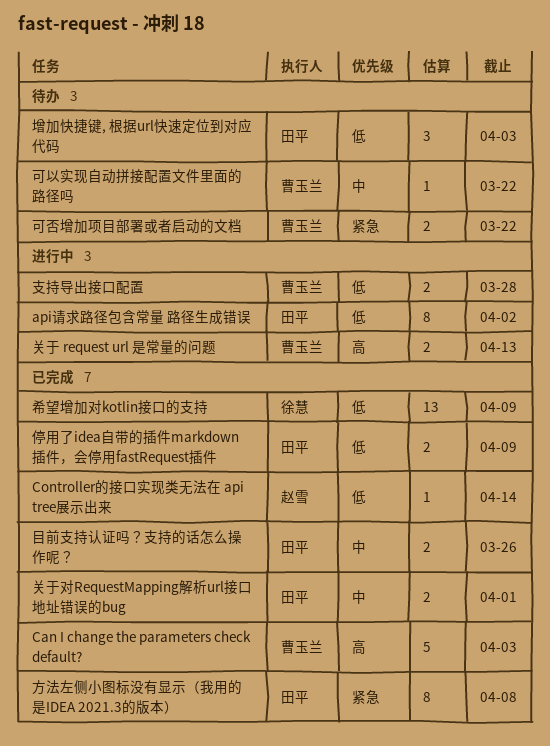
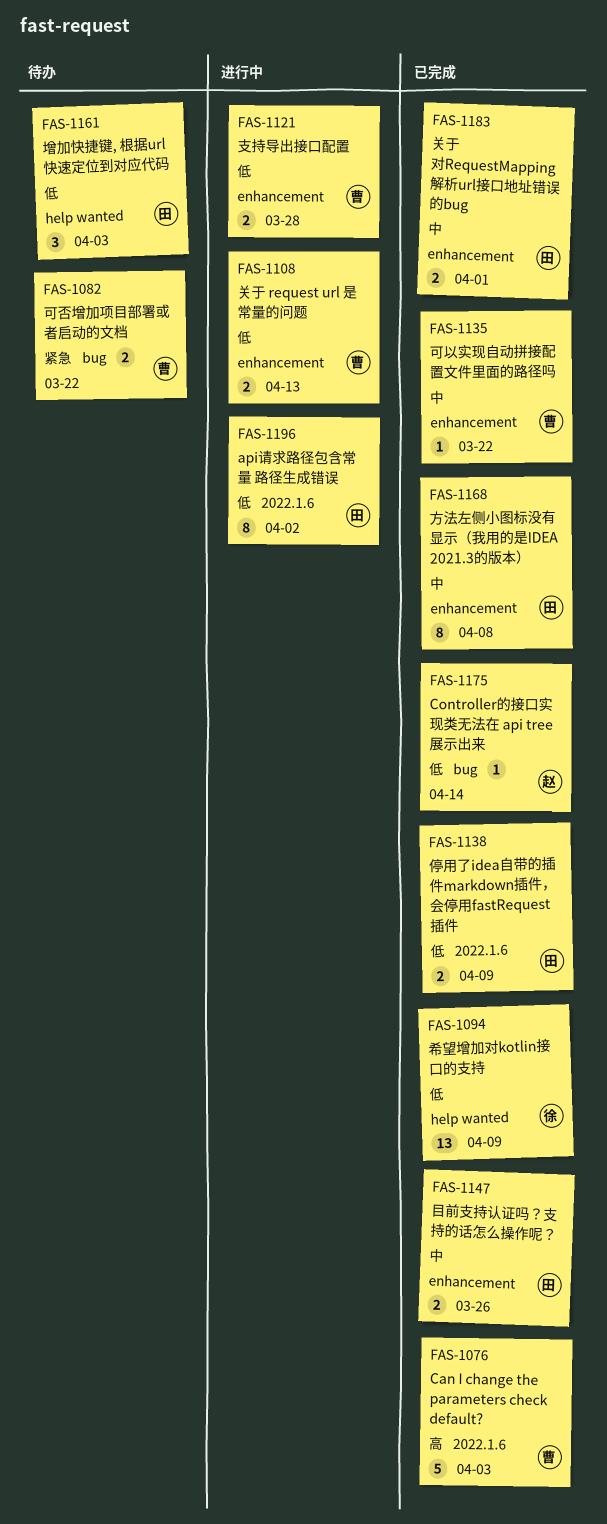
关于 request url 是常量的问题, priority: 高 -> 低
可以实现自动拼接配置文件里面的路径吗, status: 待办 -> 已完成
方法左侧小图标没有显示（我用的是IDEA 2021.3的版本）, priority: 紧急 -> 中

